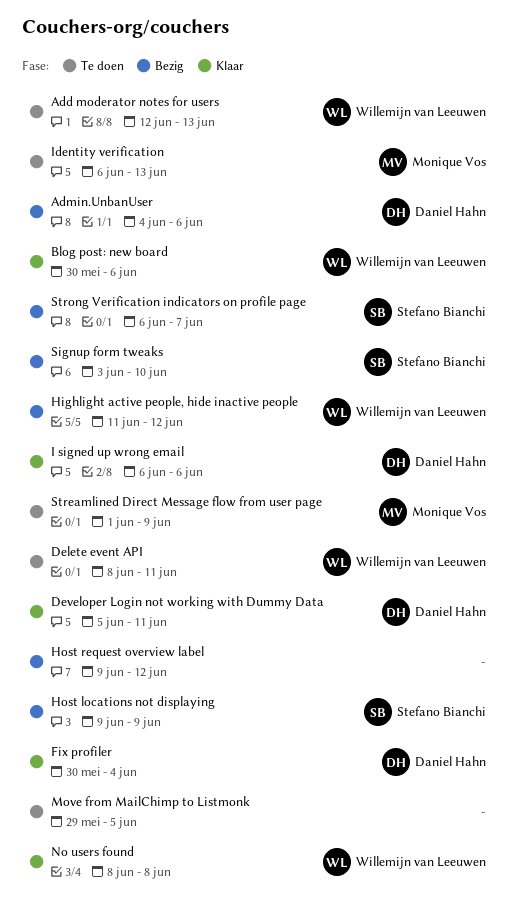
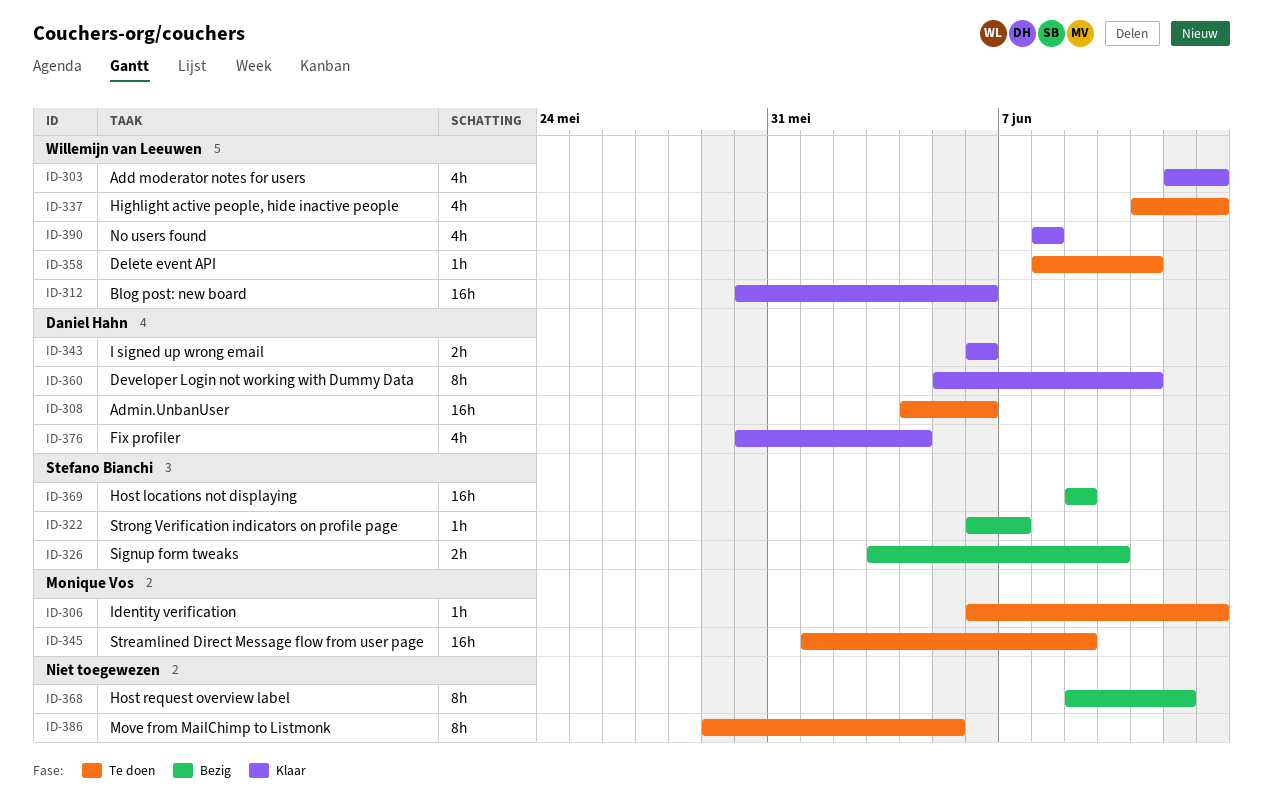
Add moderator notes for users, status: Te doen -> Klaar
Admin.UnbanUser, status: Bezig -> Te doen
Highlight active people, hide inactive people, status: Bezig -> Te doen
Highlight active people, hide inactive people, due: Jun 12 -> Jun 13

